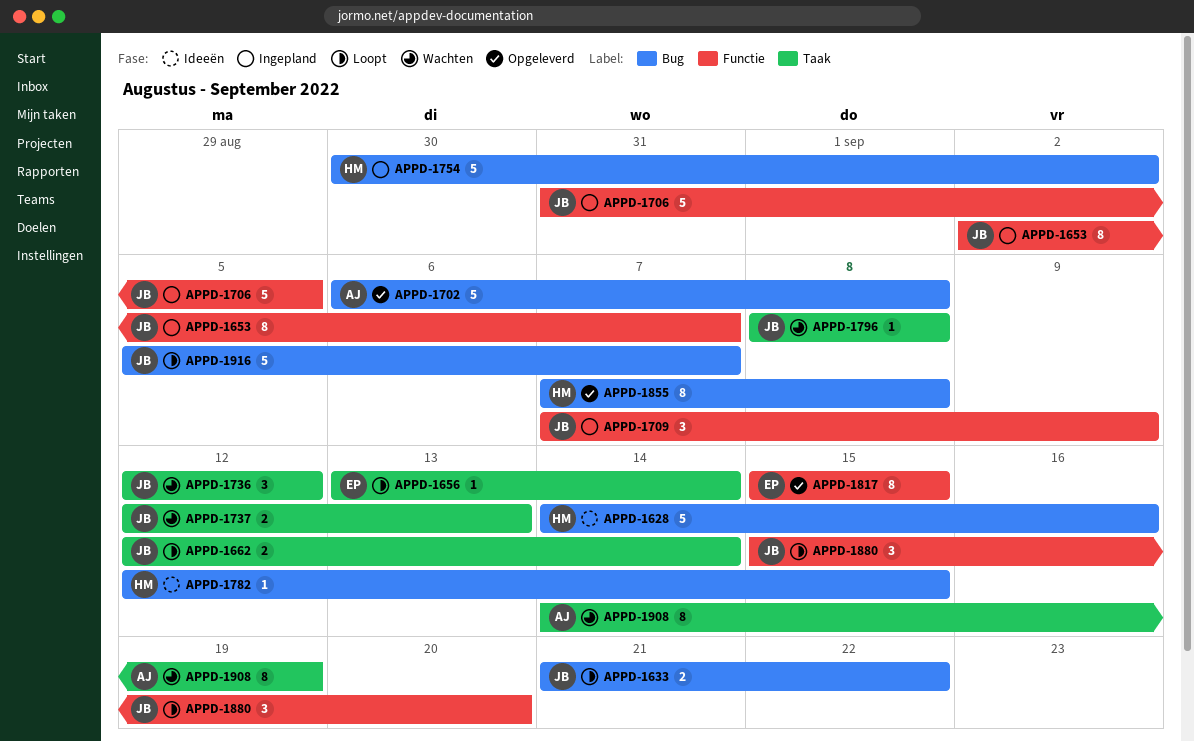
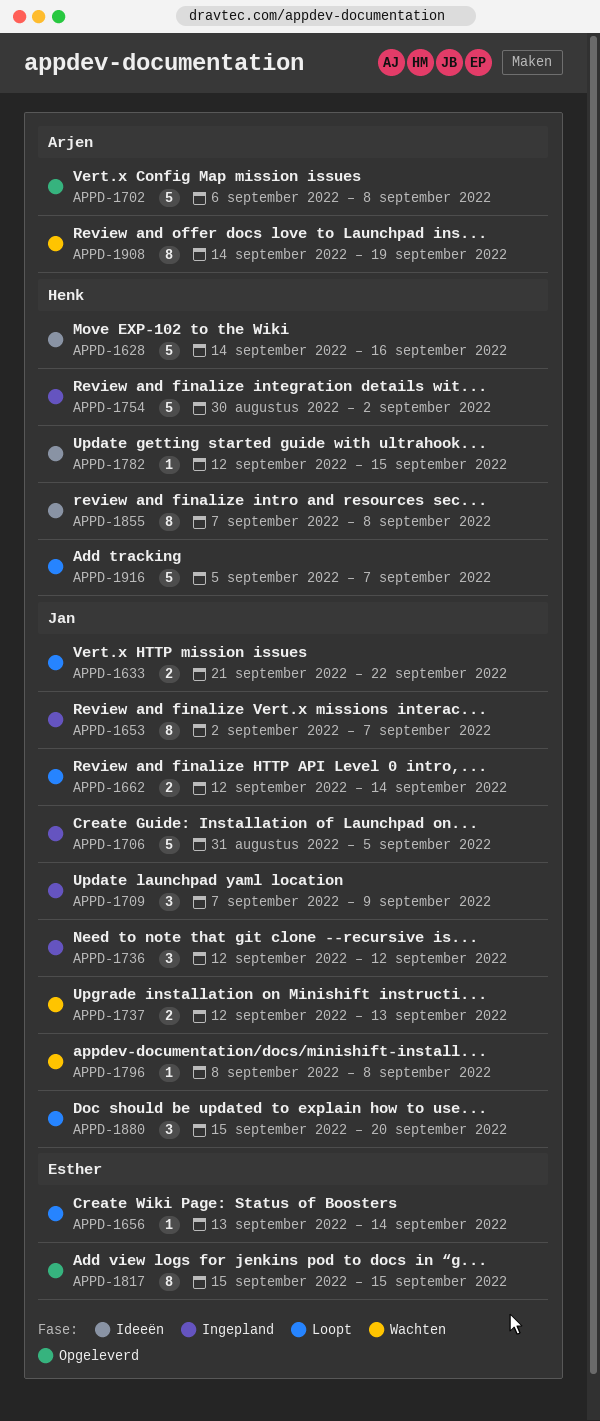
APPD-1736, status: Wachten -> Ingepland
APPD-1855, status: Opgeleverd -> Ideeën
APPD-1916, owner: Jan -> Henk

